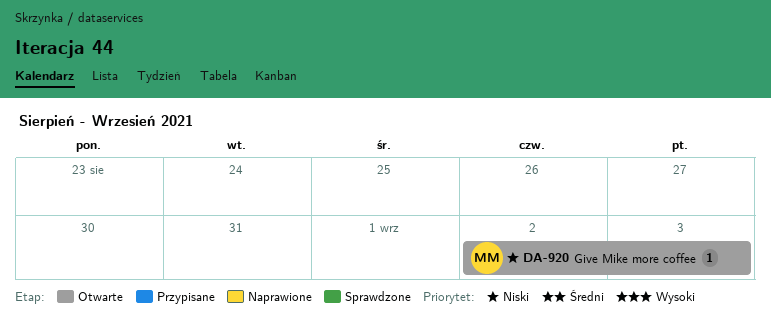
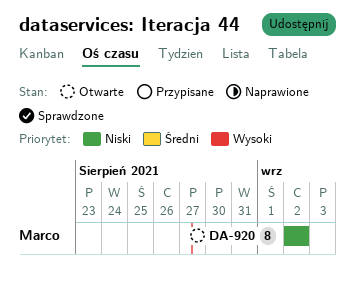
DA-920, estimate: 1 -> 8
DA-920, due: Sep 3 -> Sep 2

